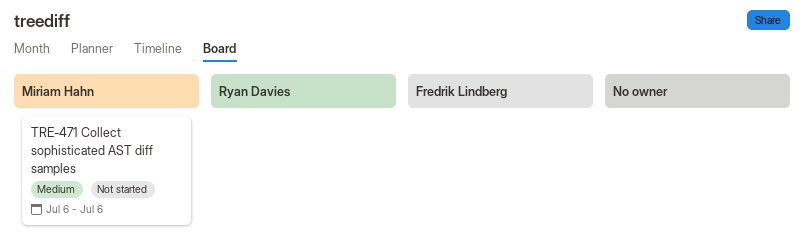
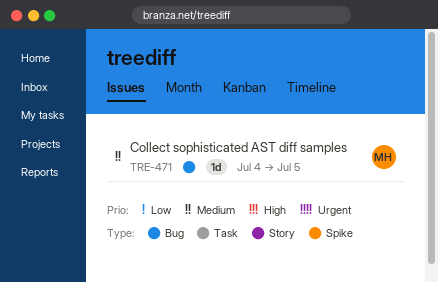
TRE-471, start: Jul 6 -> Jul 4
TRE-471, due: Jul 6 -> Jul 5

